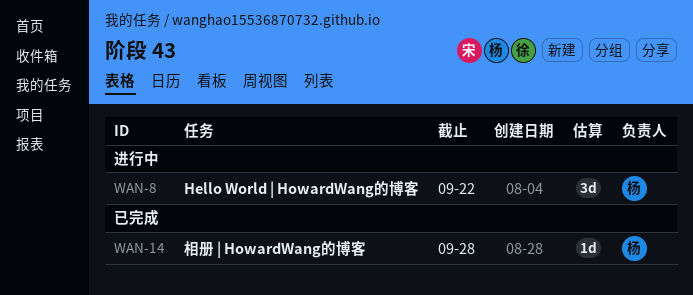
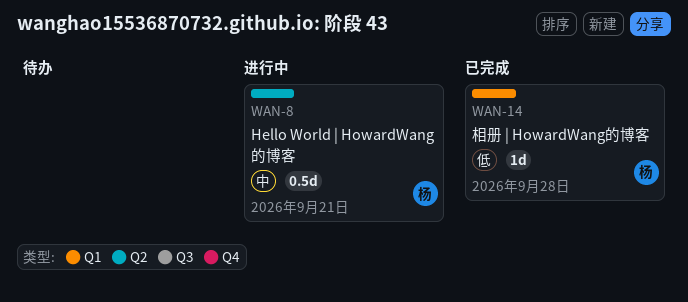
WAN-8, estimate: 3d -> 0.5d
WAN-8, due: Sep 22 -> Sep 21

